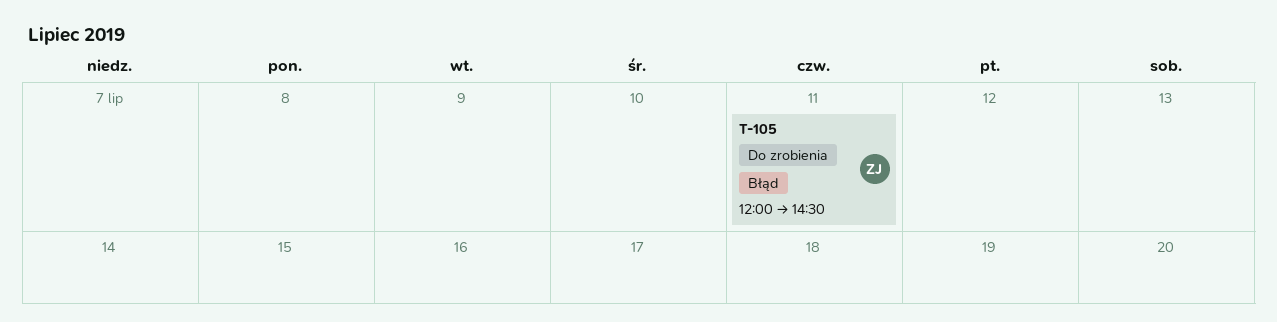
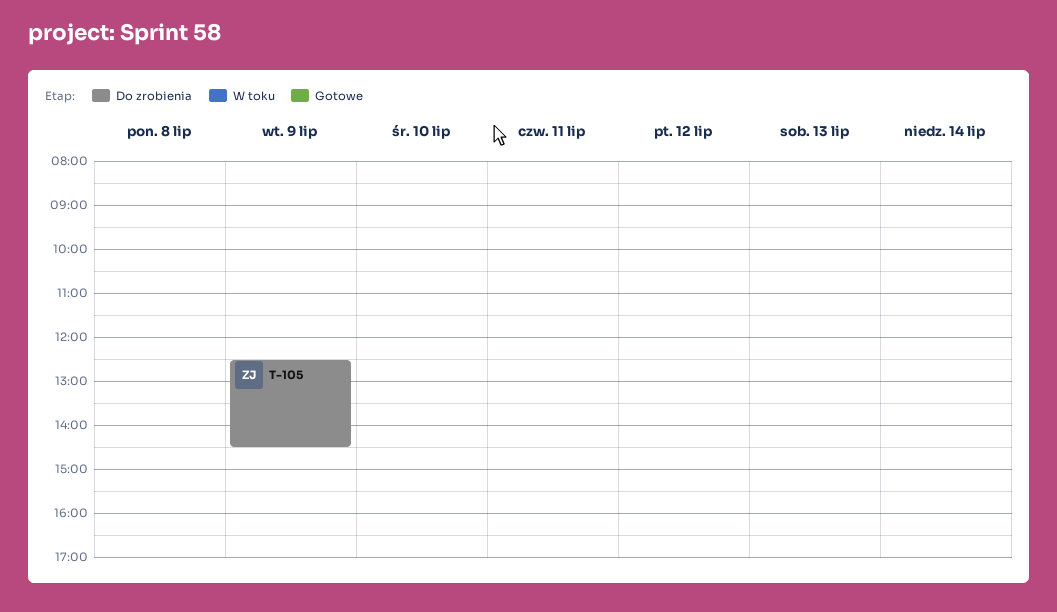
T-105, day: Jul 11 -> Jul 9
T-105, begins: 12:00 -> 12:30

